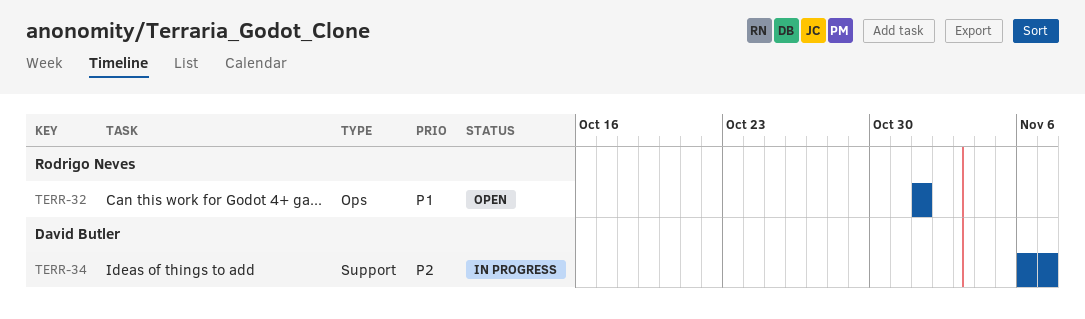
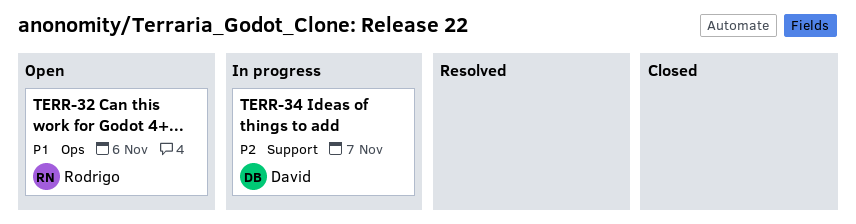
TERR-32, due: Nov 1 -> Nov 6

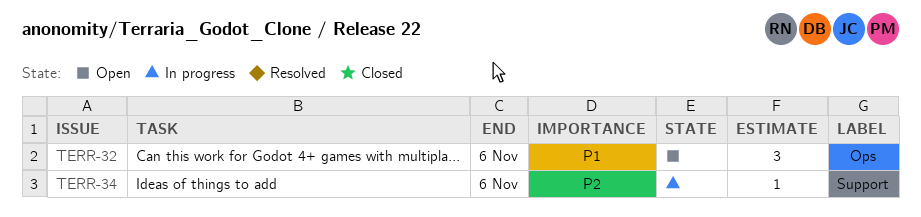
TERR-34, due: Nov 7 -> Nov 6

